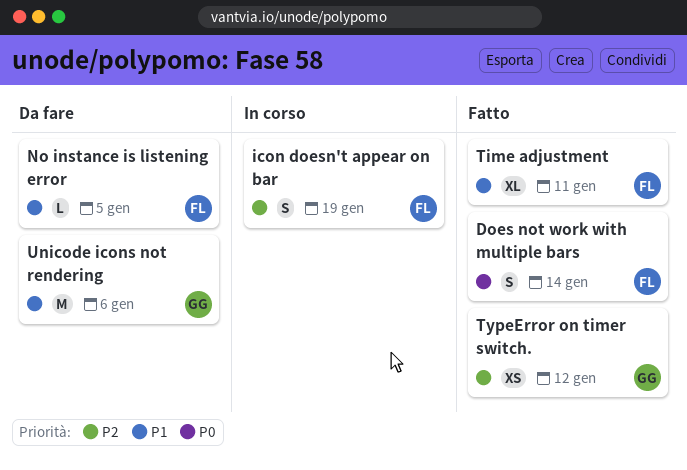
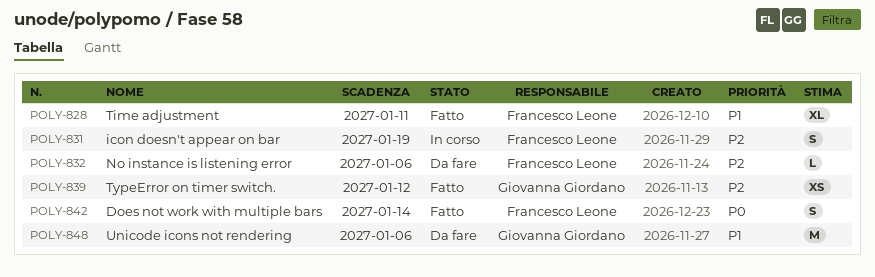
No instance is listening error, priority: P1 -> P2
No instance is listening error, due: Jan 5 -> Jan 6

